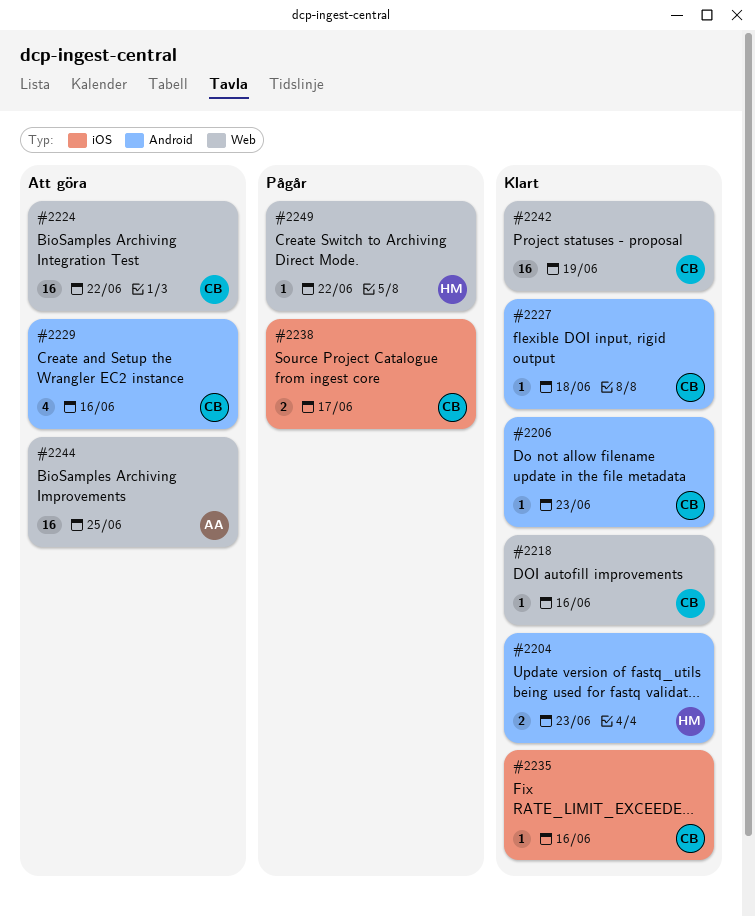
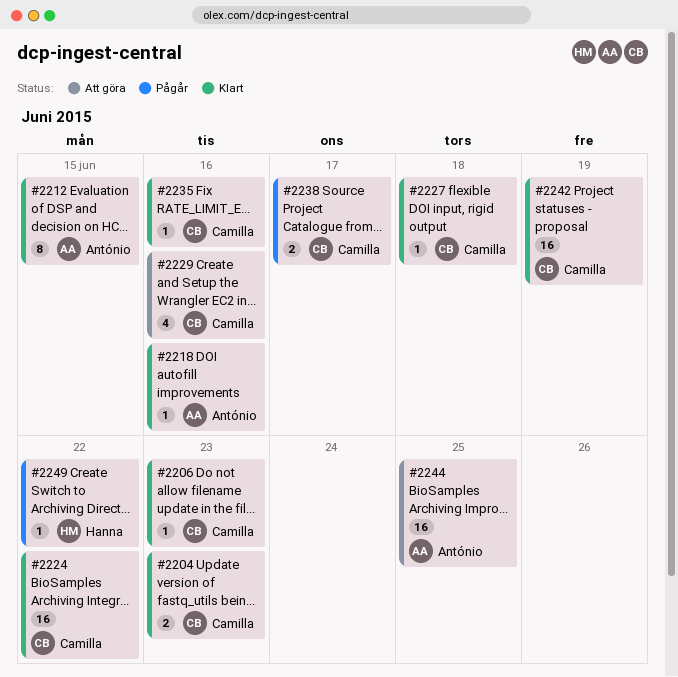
#2204, owner: Hanna -> Camilla
#2212: none -> present
#2218, owner: Camilla -> António
#2224, status: Att göra -> Klart

